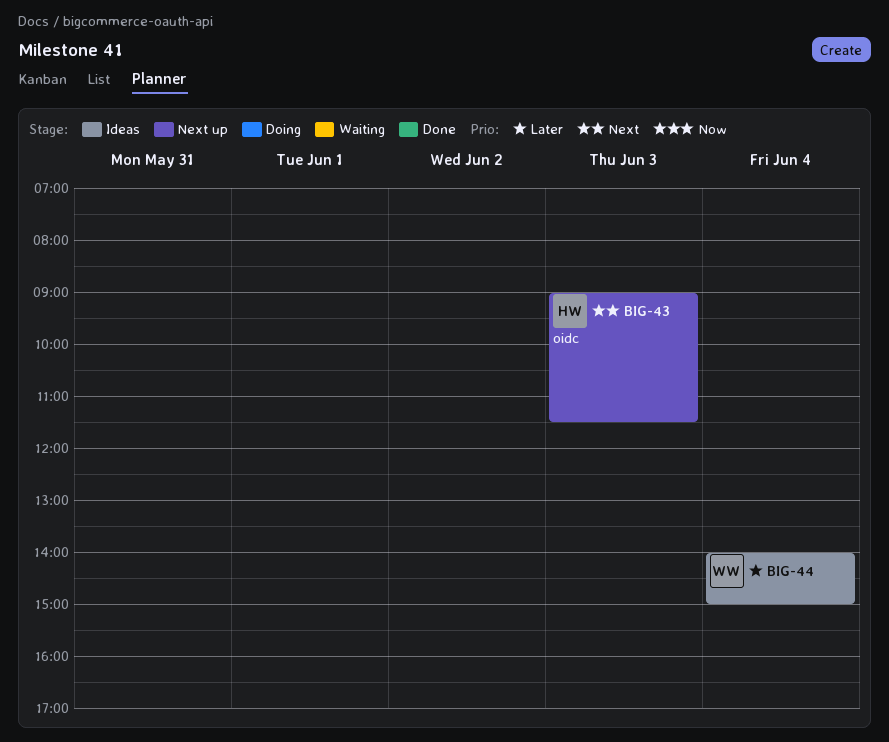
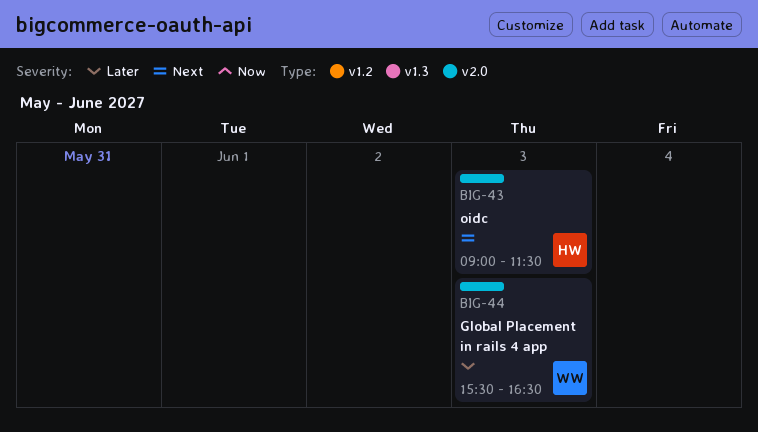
BIG-44, day: Jun 4 -> Jun 3
BIG-44, begins: 14:00 -> 15:30
BIG-44, ends: 15:00 -> 16:30

